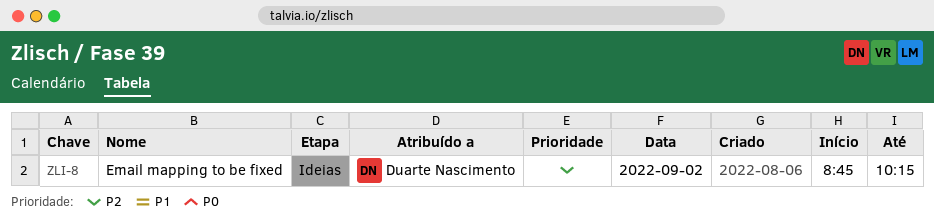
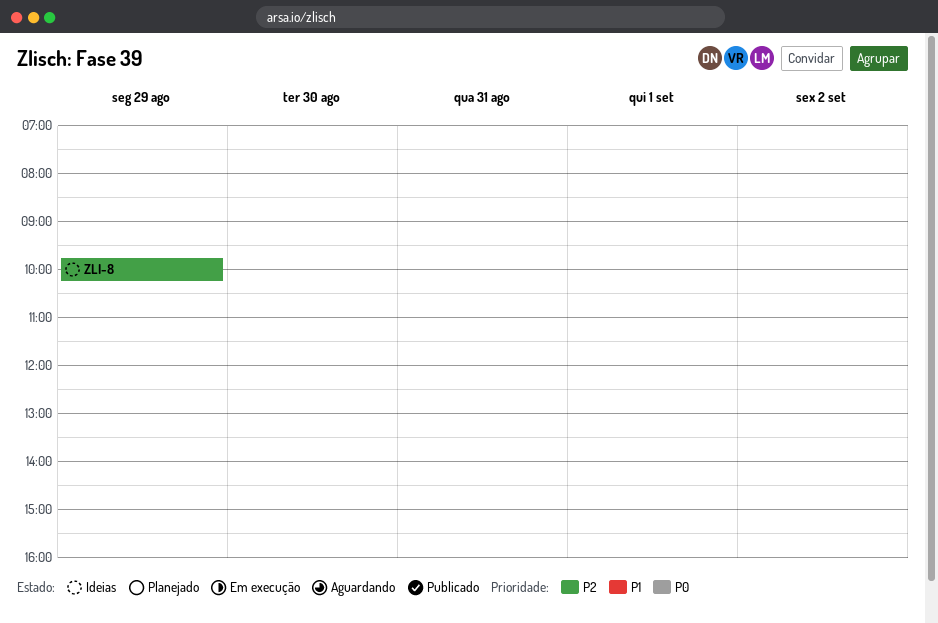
ZLI-8, day: Sep 2 -> Aug 29
ZLI-8, begins: 08:45 -> 09:45

